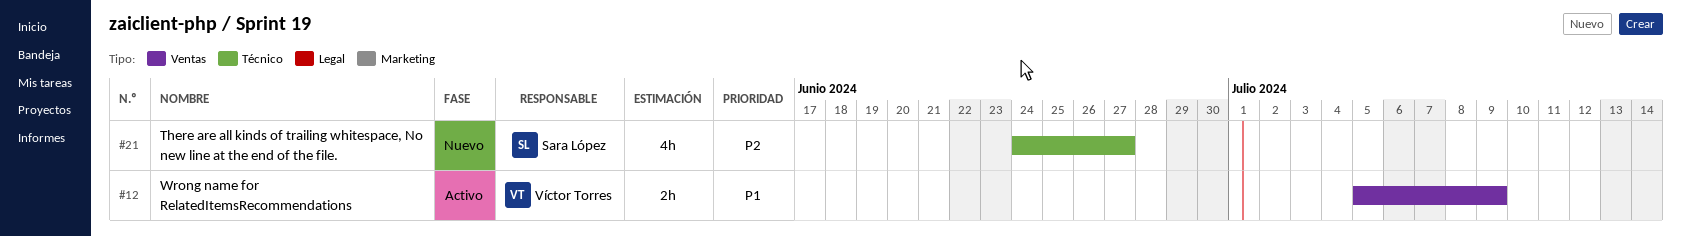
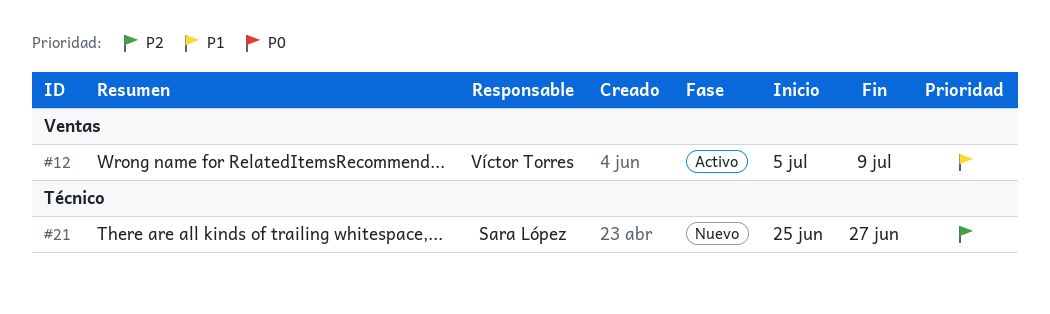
#21, start: Jun 24 -> Jun 25

